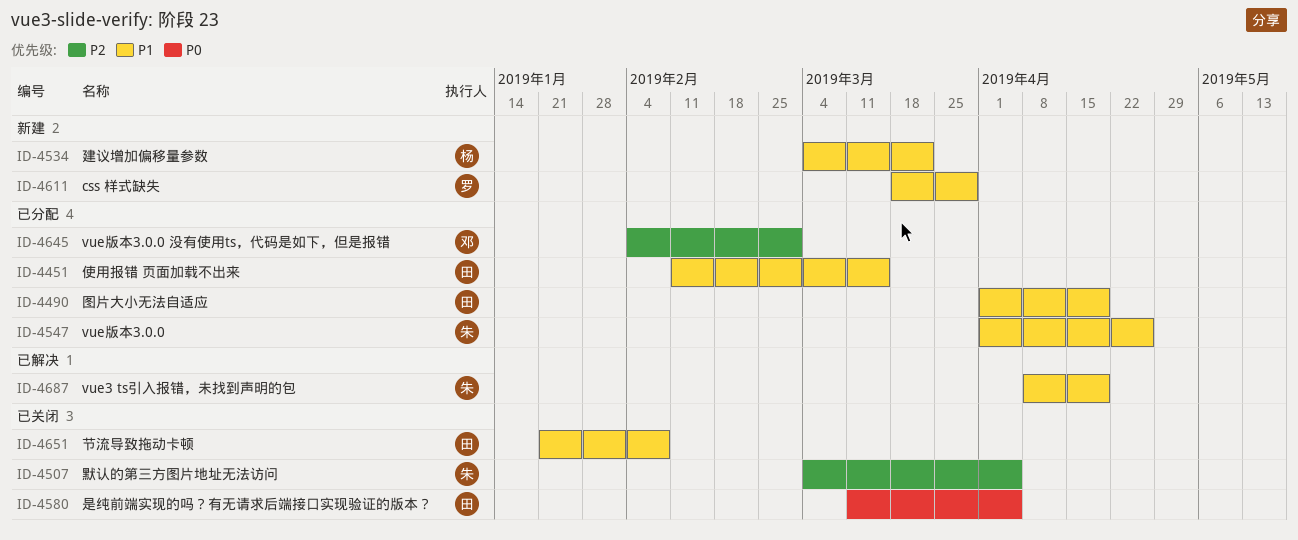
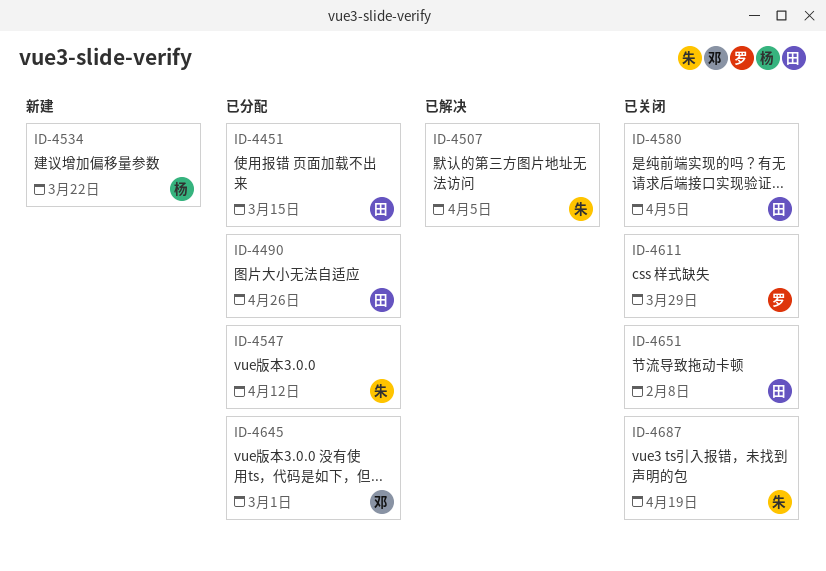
ID-4490, due: Apr 19 -> Apr 26
ID-4507, status: 已关闭 -> 已解决
ID-4547, due: Apr 26 -> Apr 12
ID-4611, status: 新建 -> 已关闭
ID-4687, status: 已解决 -> 已关闭

